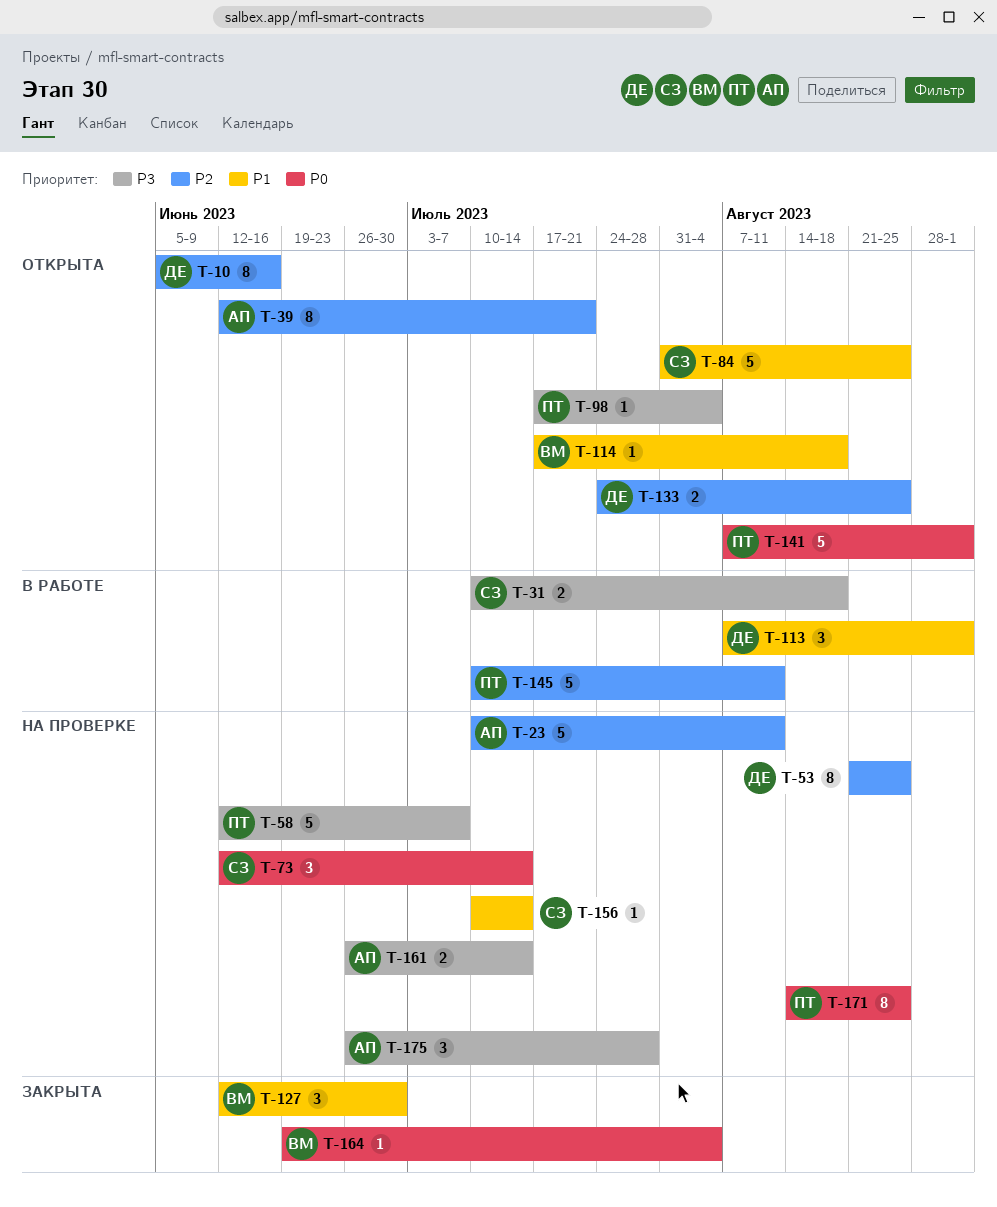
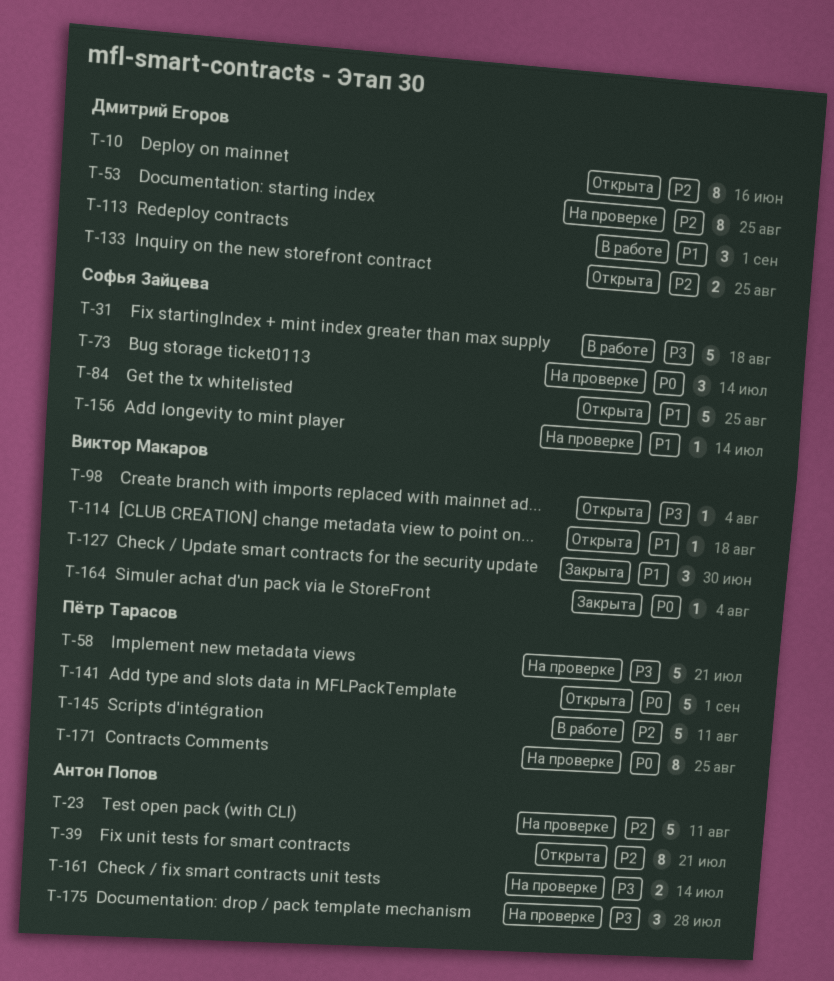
T-31, estimate: 2 -> 5
T-58, due: Jul 7 -> Jul 21
T-98, owner: Пётр Тарасов -> Виктор Макаров

